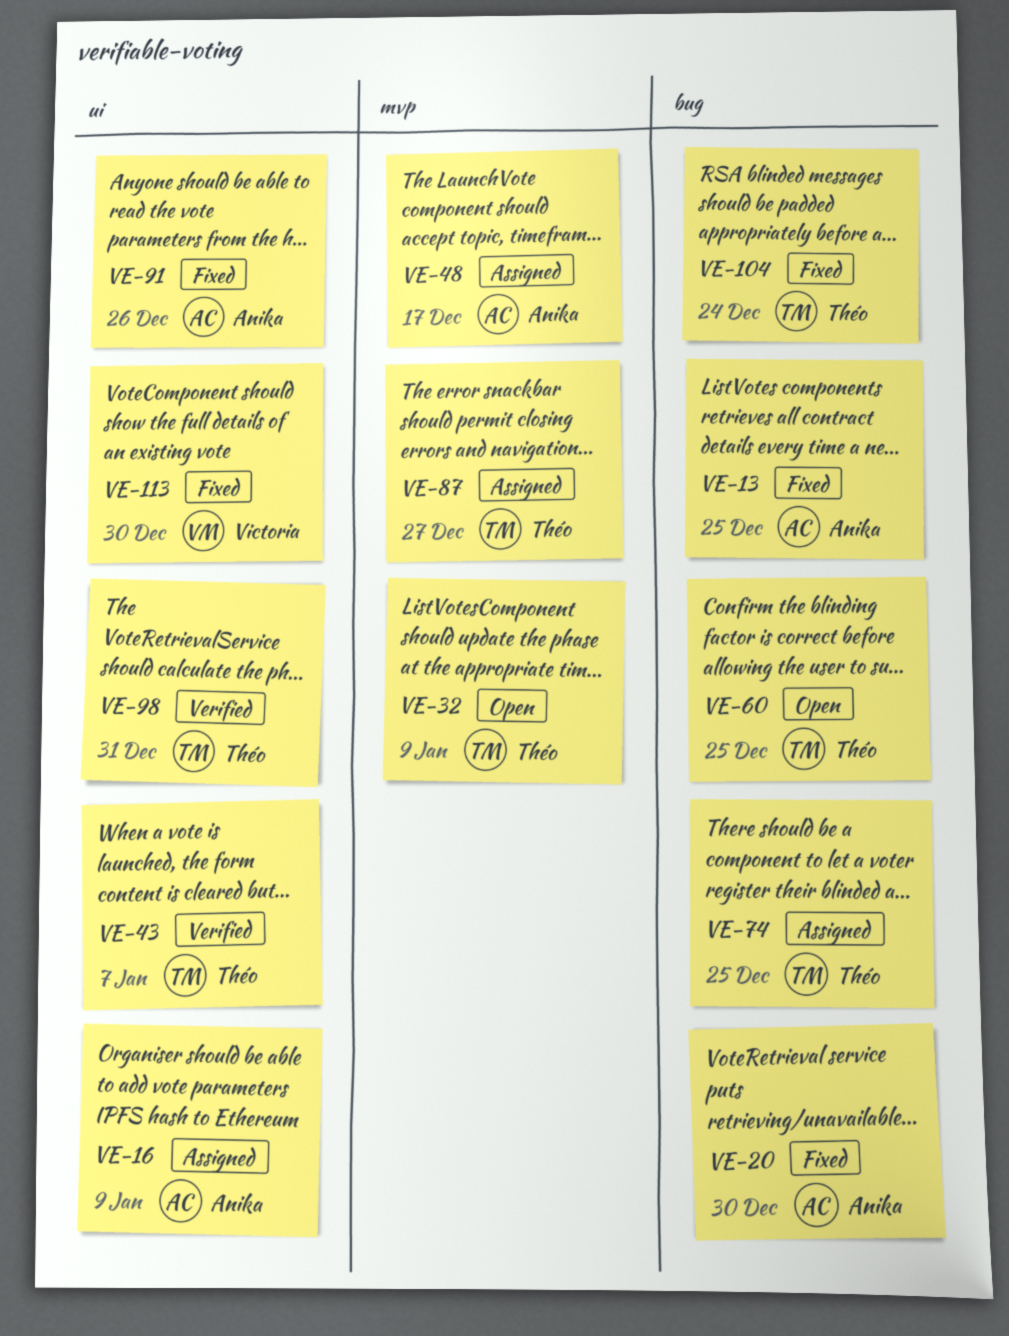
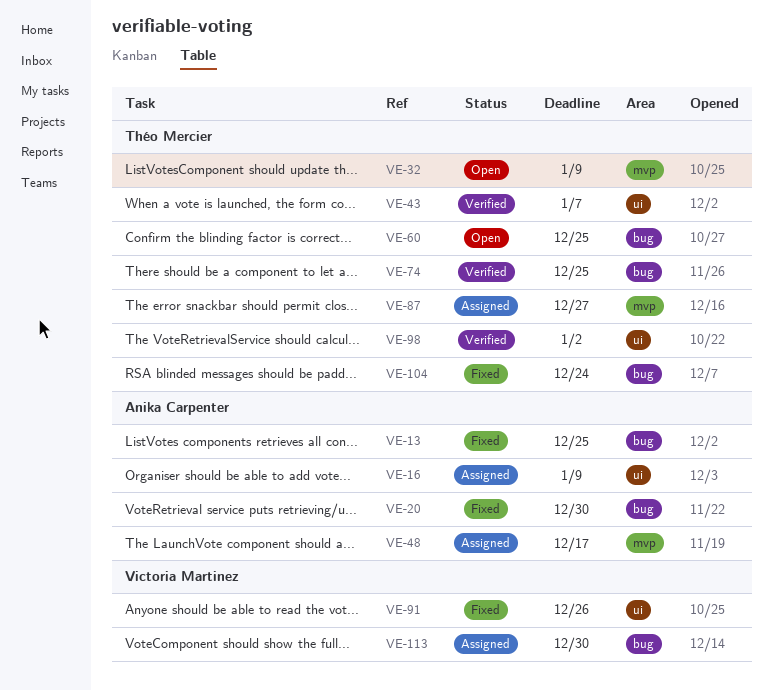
VE-74, status: Assigned -> Verified
VE-91, owner: Anika Carpenter -> Victoria Martinez
VE-98, due: Dec 31 -> Jan 2
VE-113, status: Fixed -> Assigned
VE-113, label: ui -> bug

